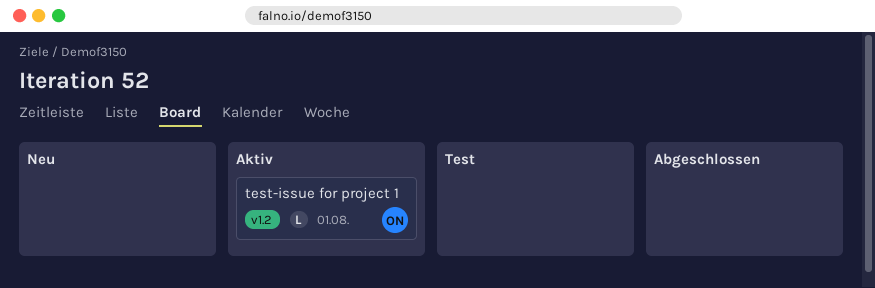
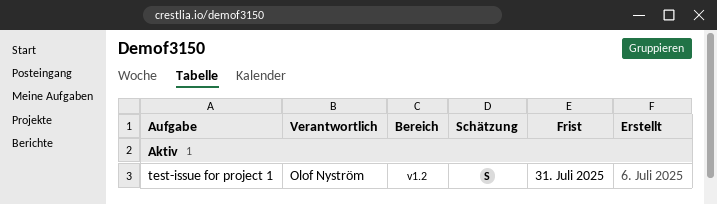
test-issue for project 1, estimate: L -> S
test-issue for project 1, due: Aug 1 -> Jul 31

